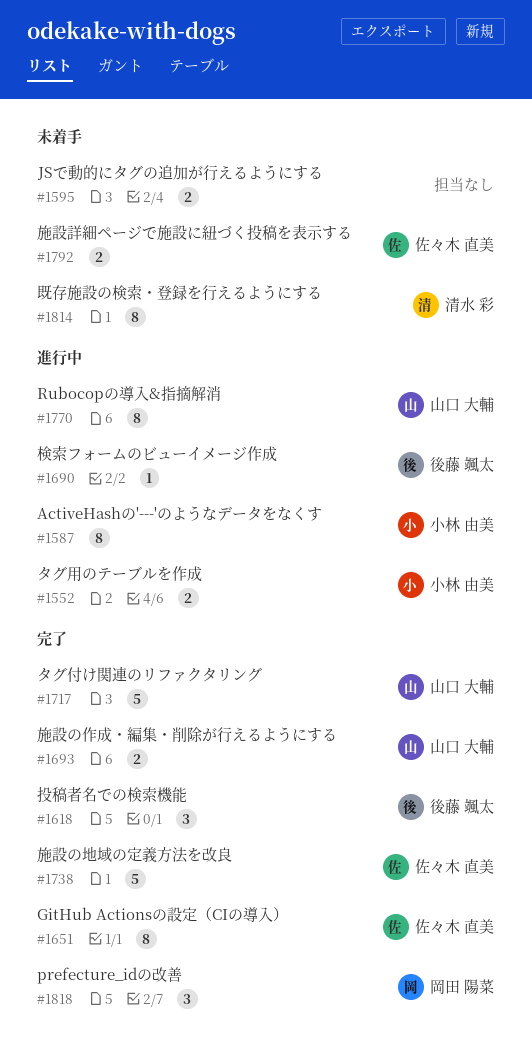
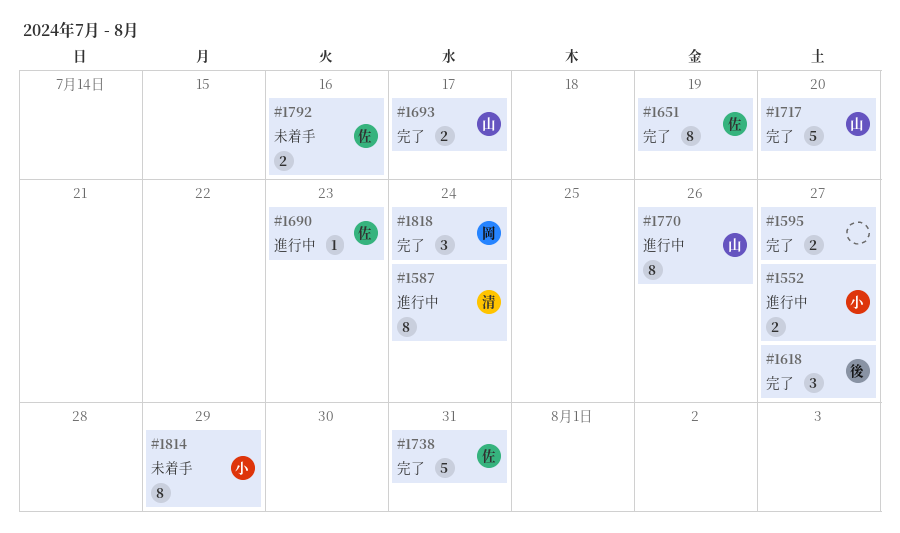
#1587, owner: 小林 由美 -> 清水 彩
#1595, status: 未着手 -> 完了
#1690, owner: 後藤 颯太 -> 佐々木 直美
#1814, owner: 清水 彩 -> 小林 由美

